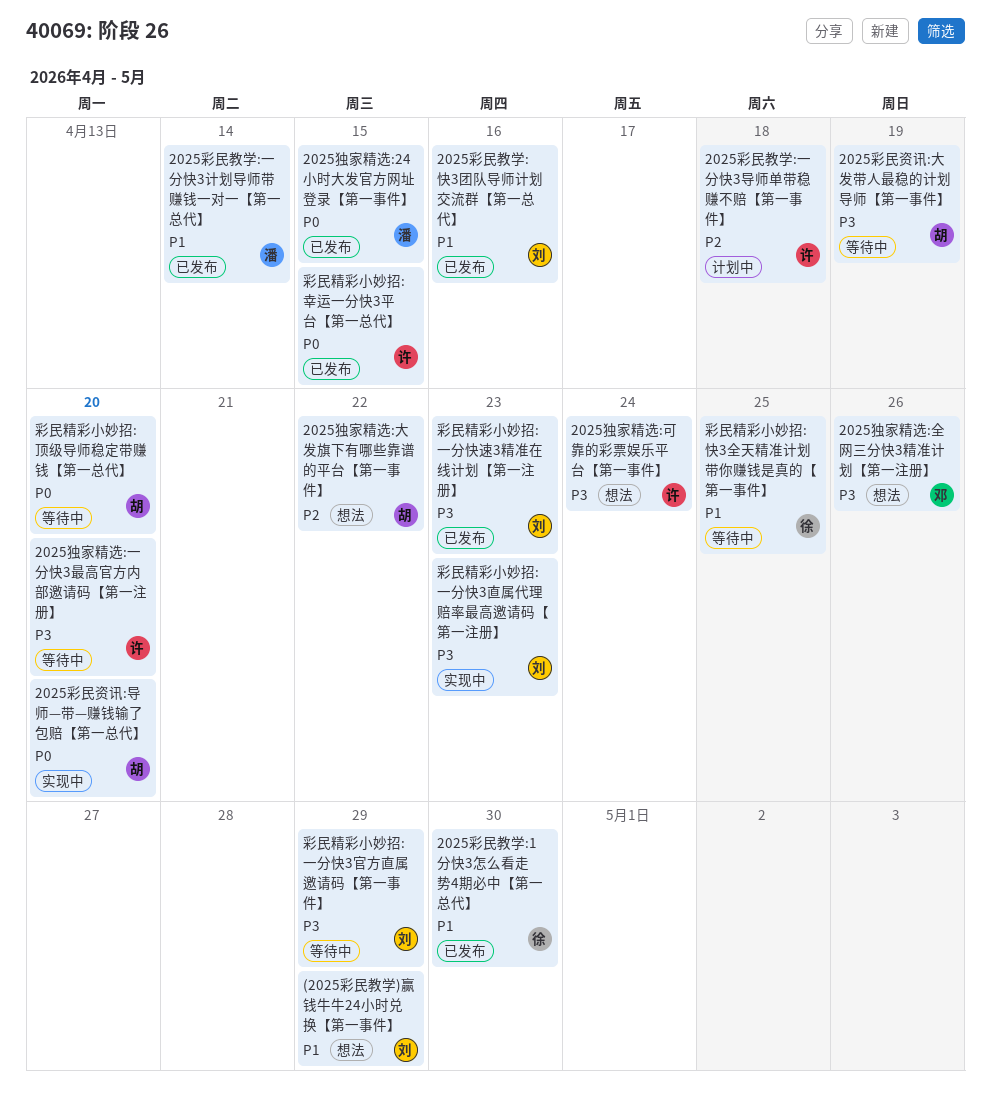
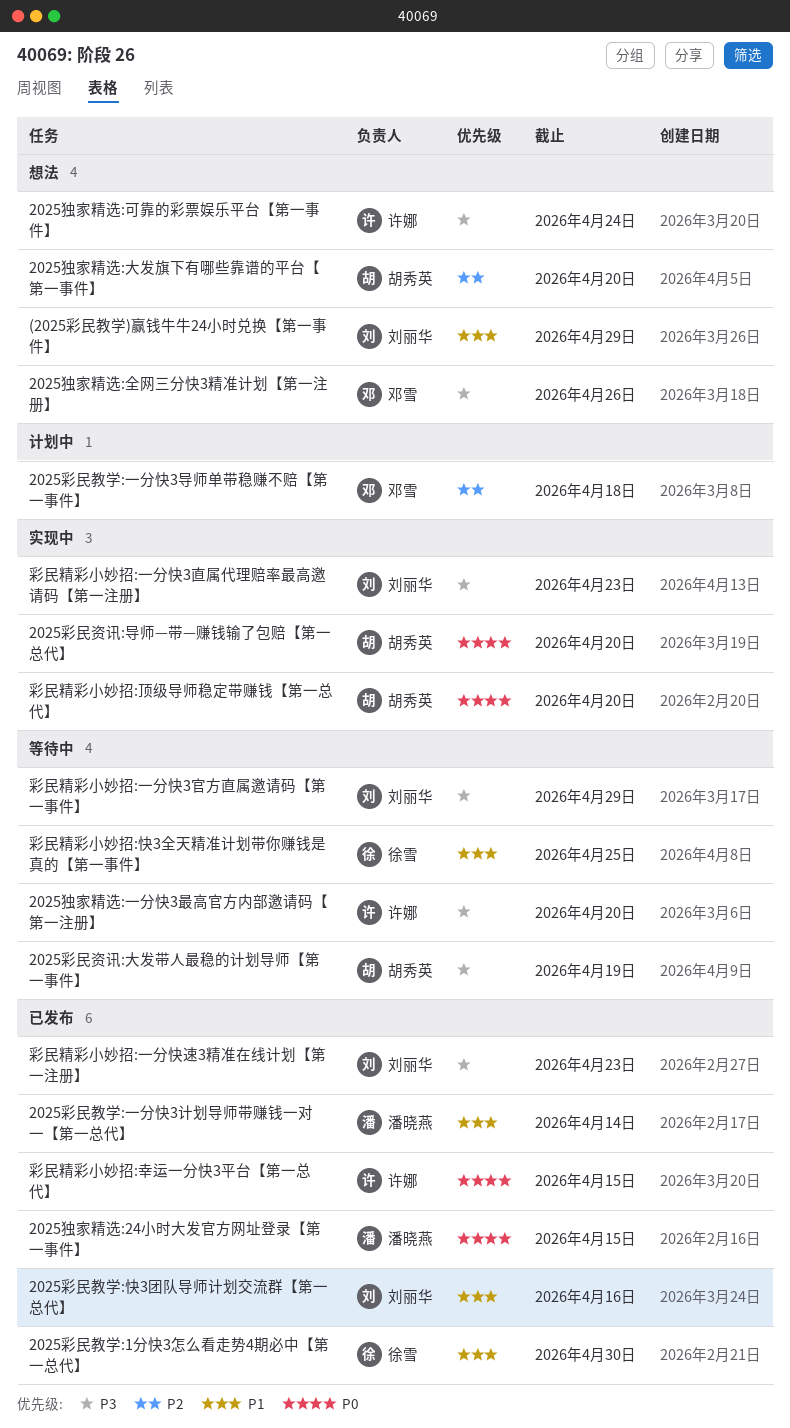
2025彩民教学:一分快3导师单带稳赚不赔【第一事件】, owner: 许娜 -> 邓雪
2025独家精选:大发旗下有哪些靠谱的平台【第一事件】, due: Apr 22 -> Apr 20
彩民精彩小妙招:顶级导师稳定带赚钱【第一总代】, status: 等待中 -> 实现中

